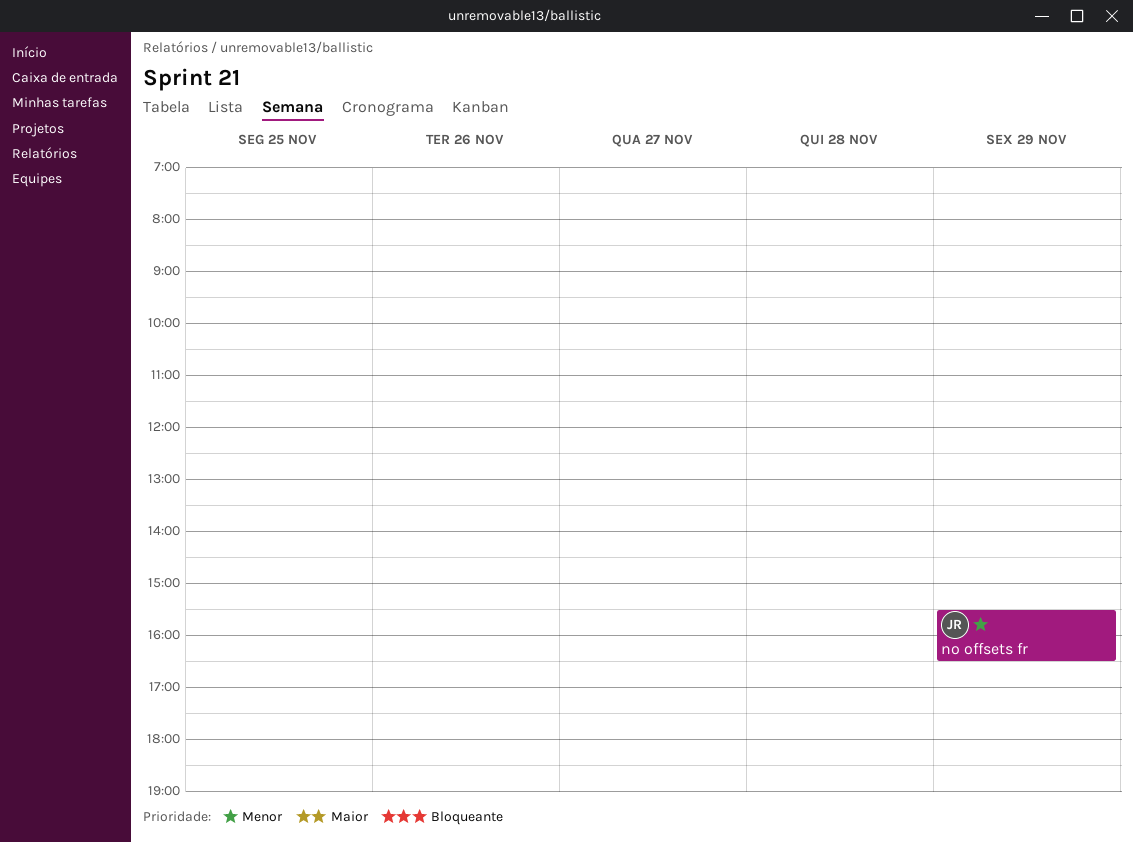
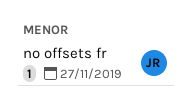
no offsets fr, day: Nov 29 -> Nov 27

